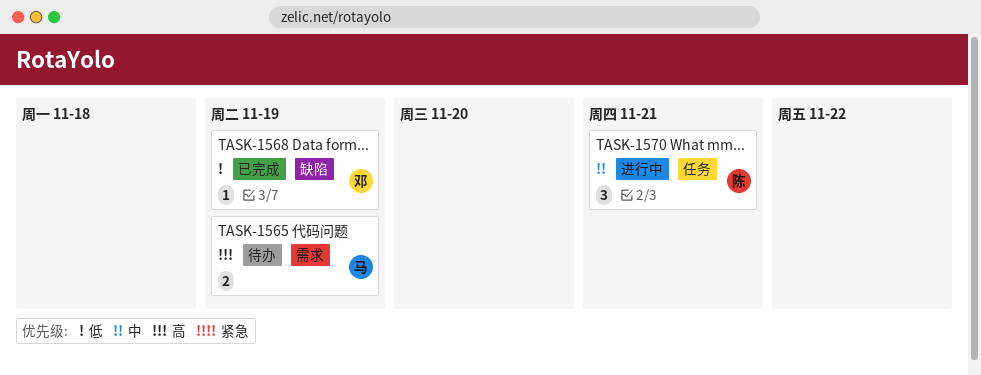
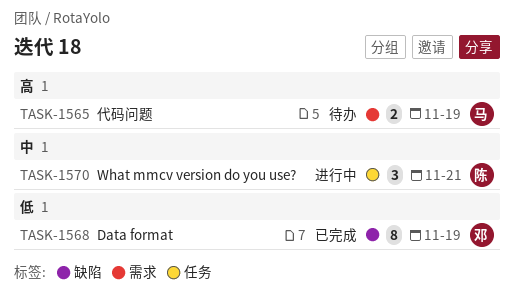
TASK-1568, estimate: 1 -> 8

